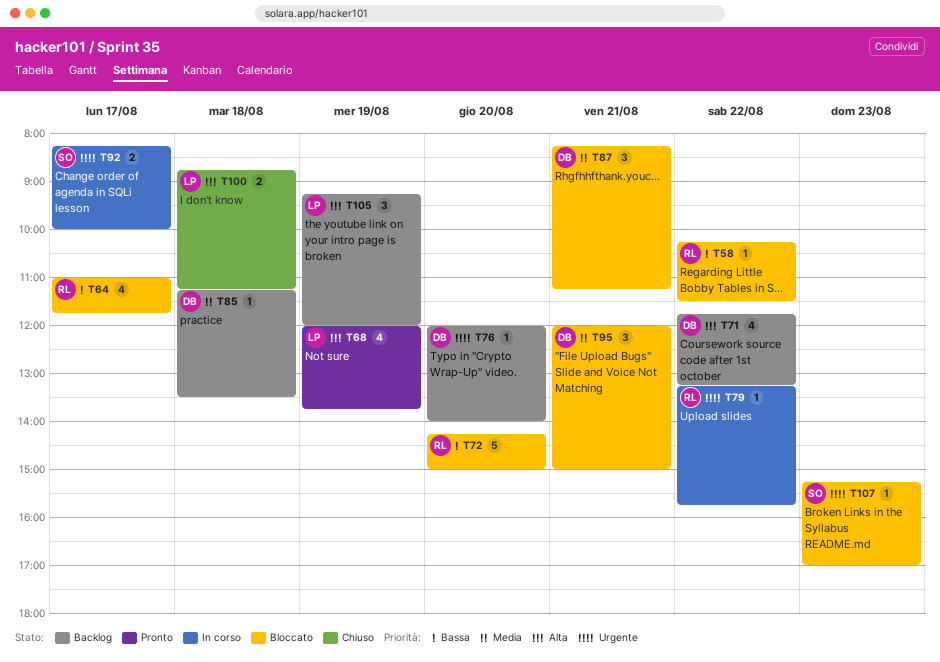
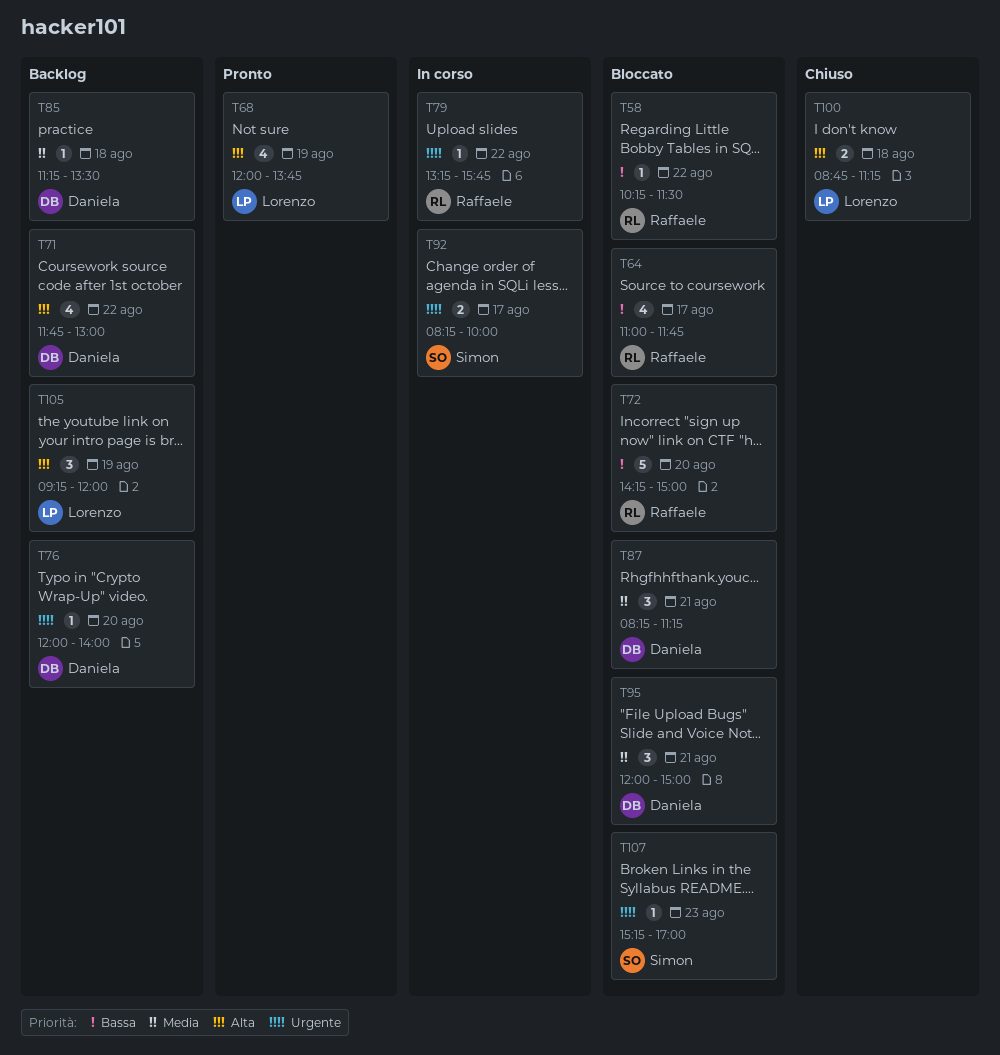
T71, ends: 13:15 -> 13:00

